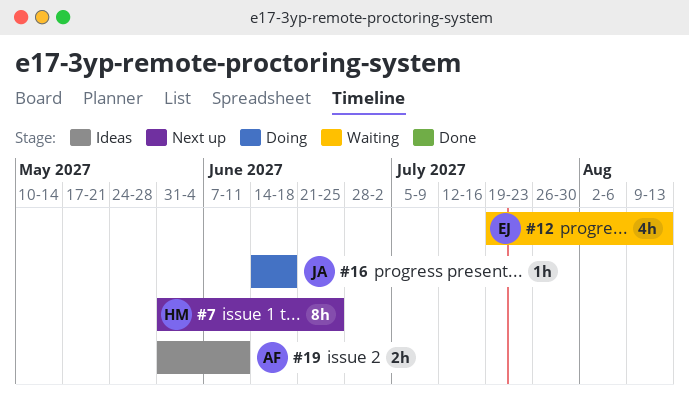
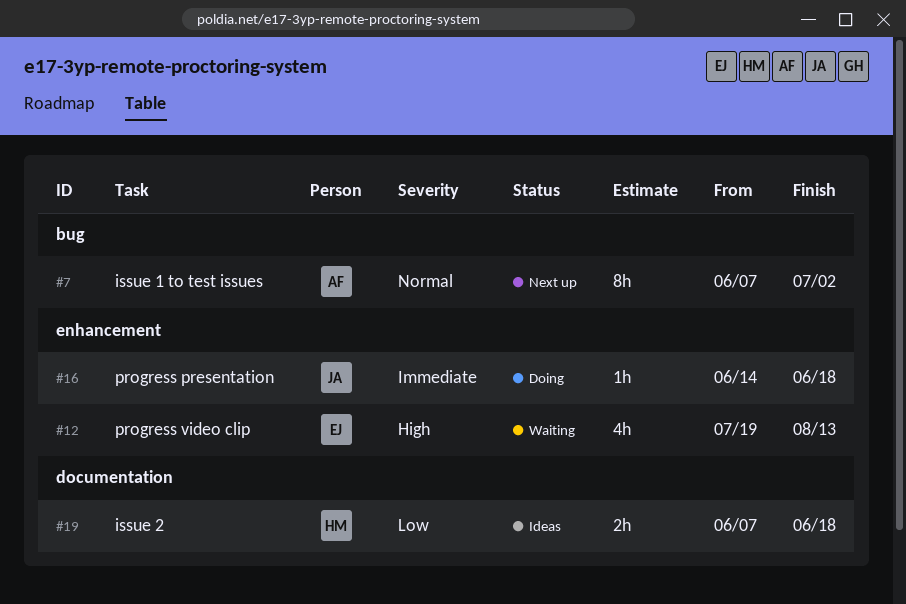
#7, owner: HM -> AF
#7, start: May 31 -> Jun 7
#7, due: Jun 25 -> Jul 2
#19, owner: AF -> HM
#19, start: May 31 -> Jun 7
#19, due: Jun 11 -> Jun 18

